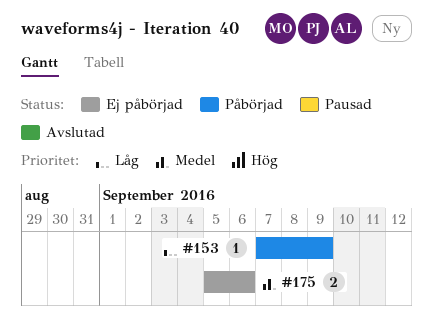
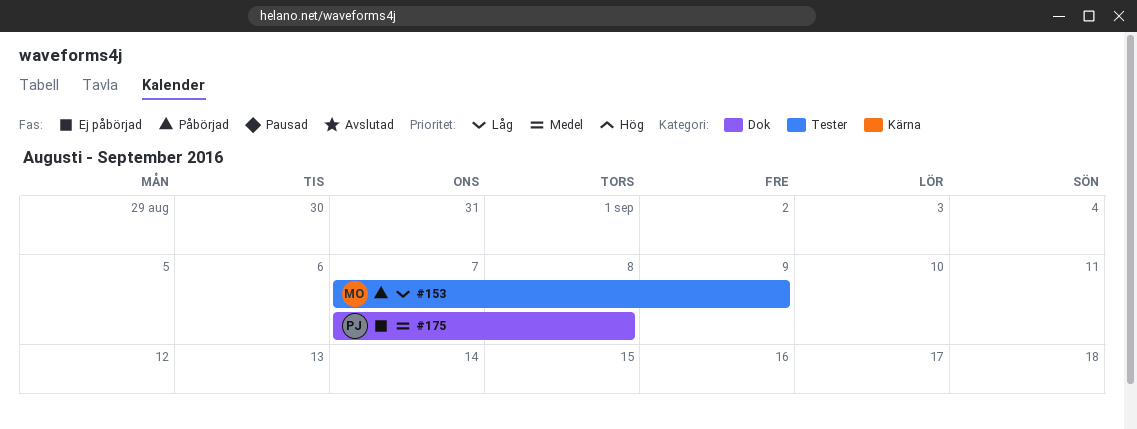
#175, start: Sep 5 -> Sep 7
#175, due: Sep 6 -> Sep 8

